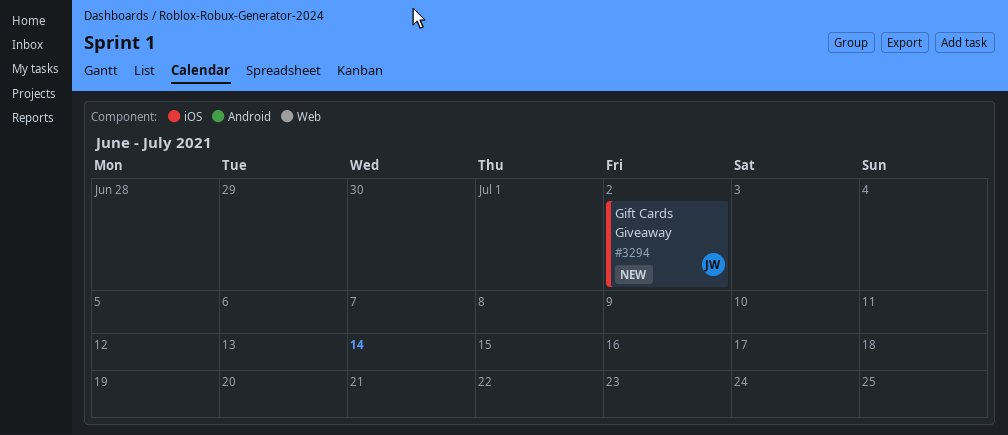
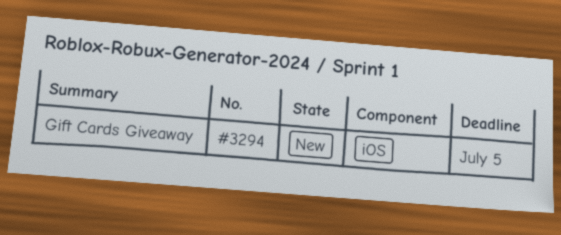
#3294, due: Jul 2 -> Jul 5

